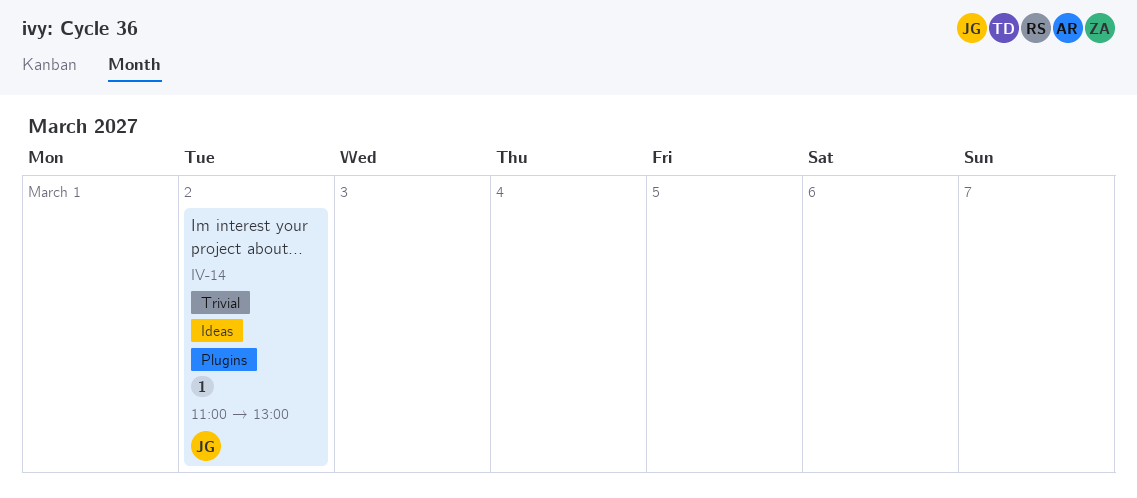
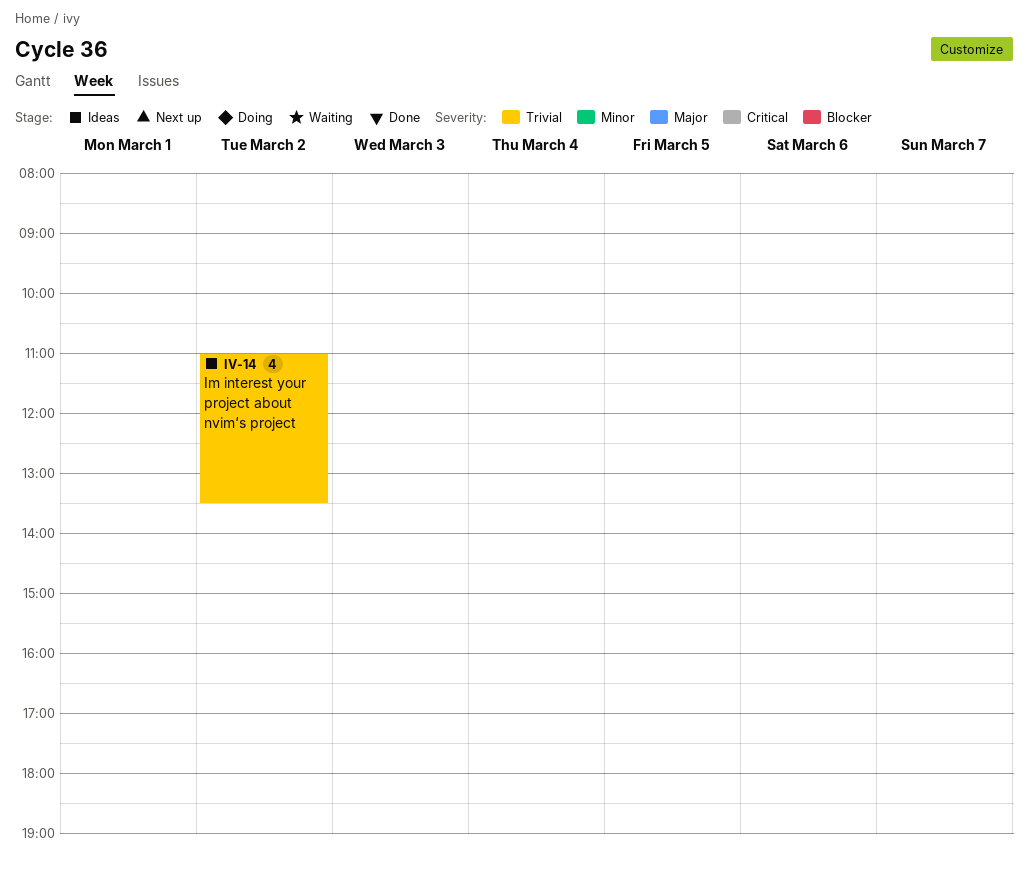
IV-14, estimate: 1 -> 4
IV-14, ends: 13:00 -> 13:30

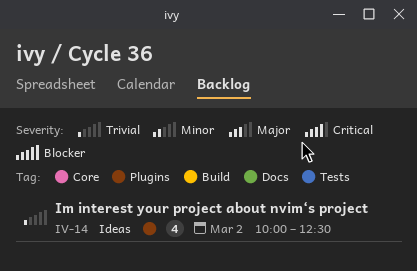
IV-14, begins: 11:00 -> 10:00
IV-14, ends: 13:30 -> 12:30

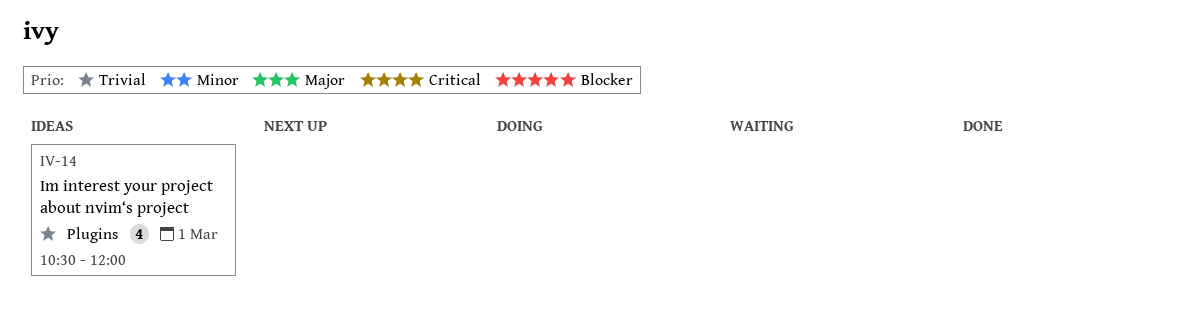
IV-14, day: Mar 2 -> Mar 1
IV-14, begins: 10:00 -> 10:30
IV-14, ends: 12:30 -> 12:00

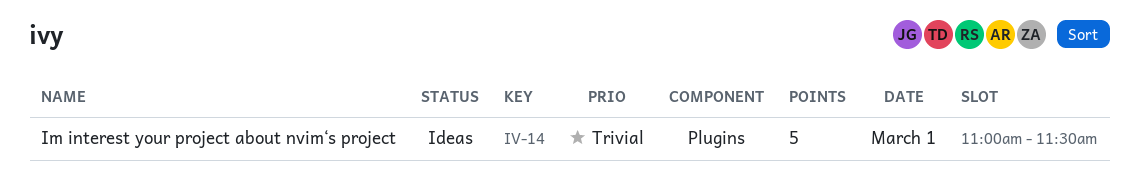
IV-14, estimate: 4 -> 5
IV-14, begins: 10:30 -> 11:00
IV-14, ends: 12:00 -> 11:30

